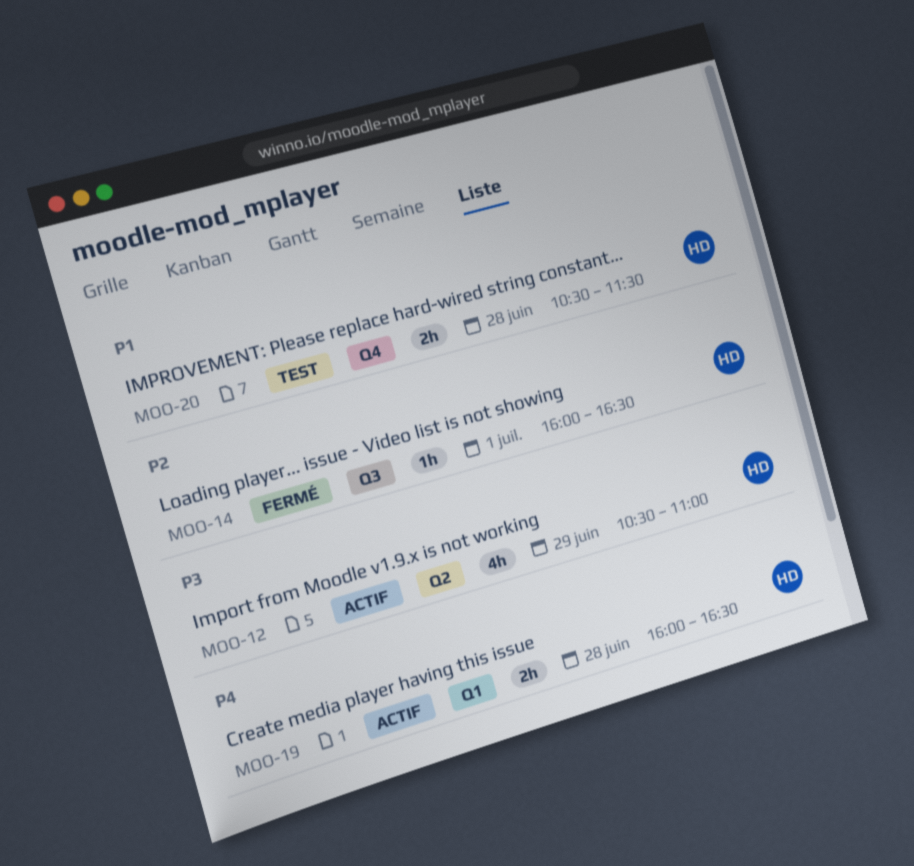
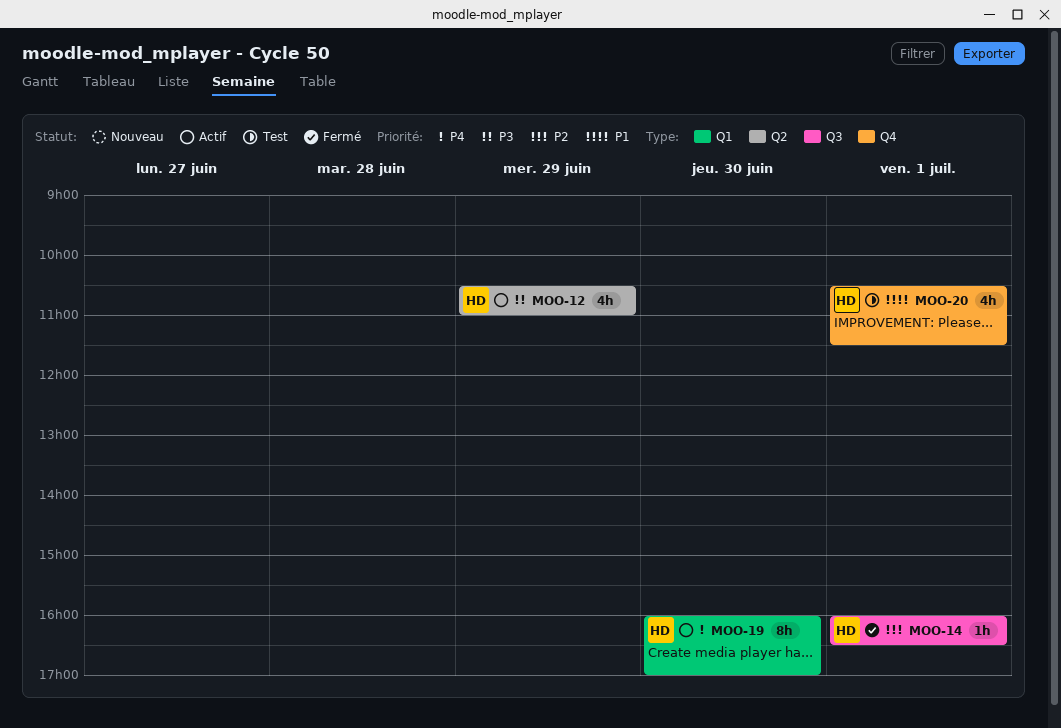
MOO-19, estimate: 2h -> 8h
MOO-19, day: Jun 28 -> Jun 30
MOO-19, ends: 16:30 -> 17:00
MOO-20, estimate: 2h -> 4h
MOO-20, day: Jun 28 -> Jul 1

